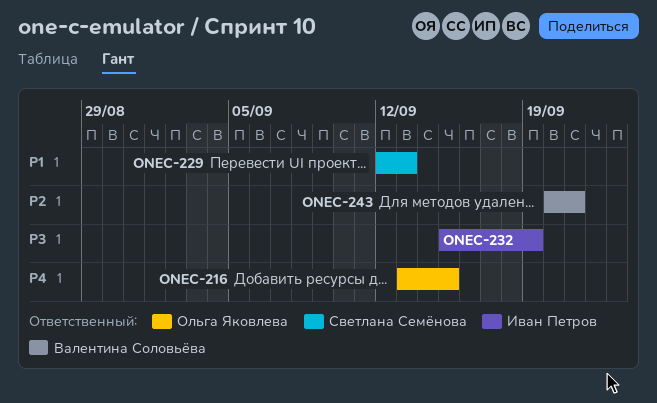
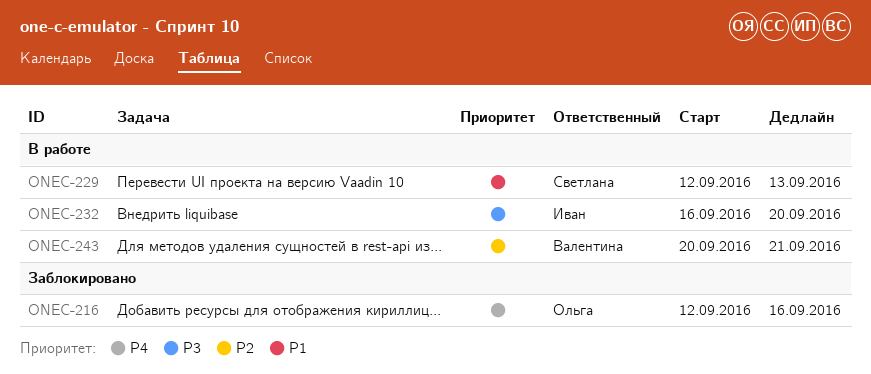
ONEC-216, start: Sep 13 -> Sep 12
ONEC-216, due: Sep 15 -> Sep 16
ONEC-232, start: Sep 15 -> Sep 16
ONEC-232, due: Sep 19 -> Sep 20

